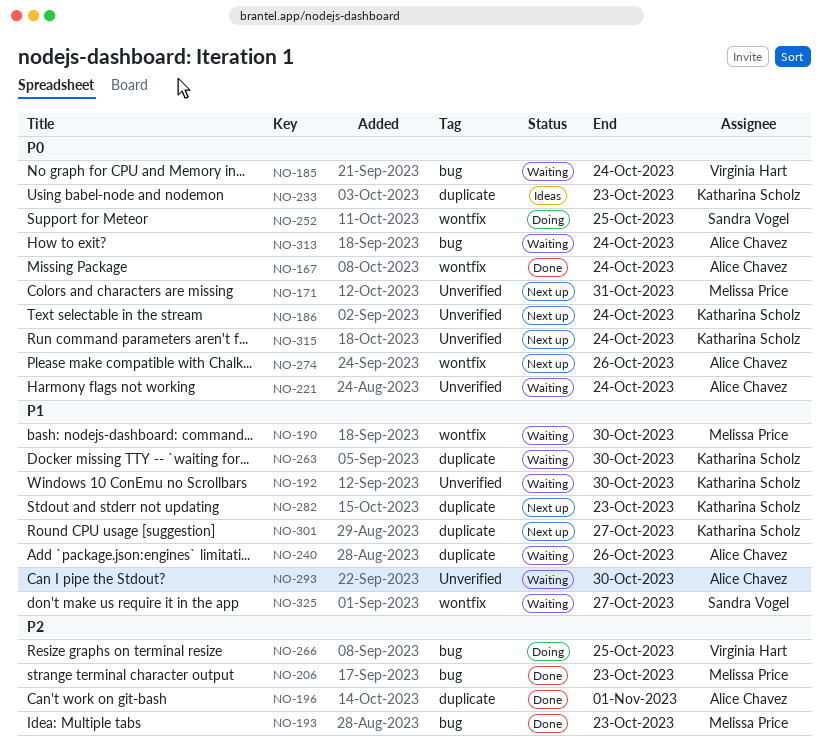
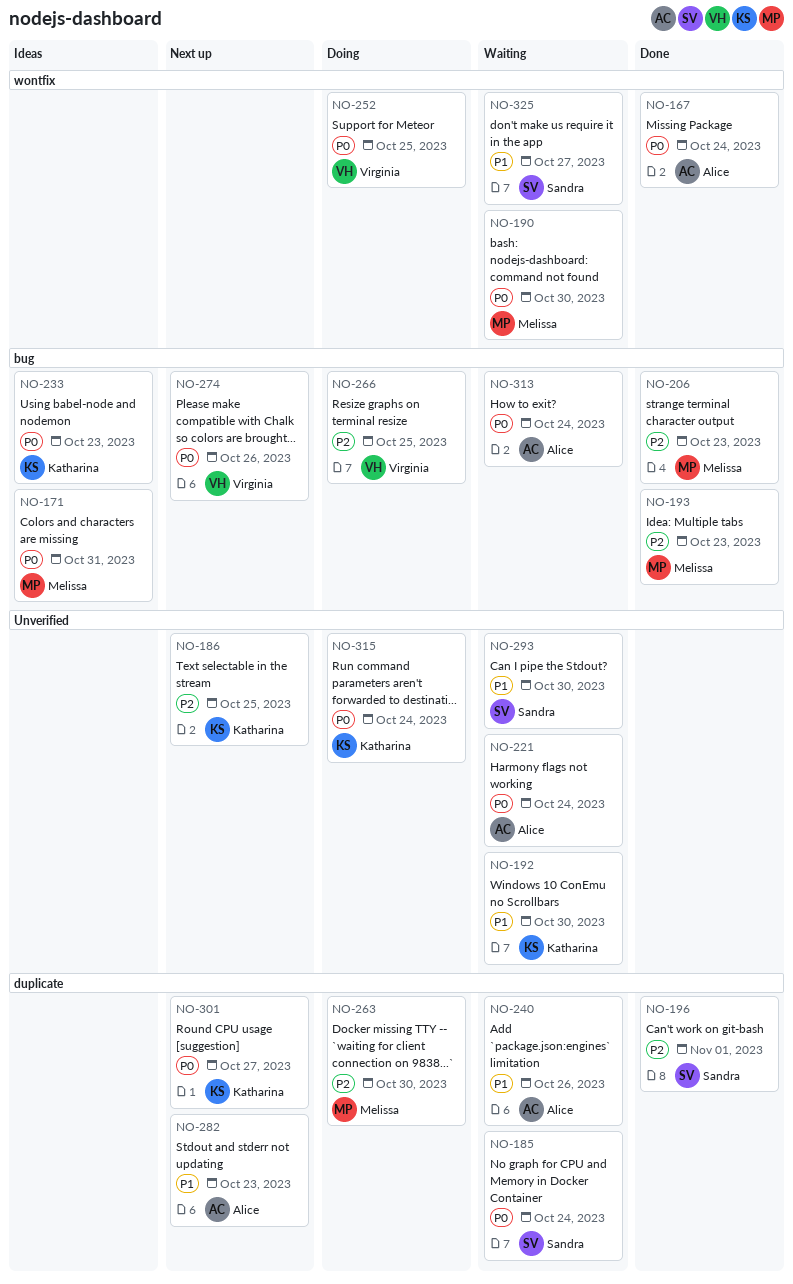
NO-171, status: Next up -> Ideas
NO-171, label: Unverified -> bug
NO-185, owner: Virginia Hart -> Sandra Vogel
NO-185, label: bug -> duplicate
NO-186, priority: P0 -> P2
NO-186, due: Oct 24 -> Oct 25
NO-190, priority: P1 -> P0
NO-196, owner: Alice Chavez -> Sandra Vogel
NO-233, label: duplicate -> bug
NO-252, owner: Sandra Vogel -> Virginia Hart
NO-263, status: Waiting -> Doing
NO-263, owner: Katharina Scholz -> Melissa Price
NO-263, priority: P1 -> P2
NO-274, owner: Alice Chavez -> Virginia Hart
NO-274, label: wontfix -> bug
NO-282, owner: Katharina Scholz -> Alice Chavez
NO-293, owner: Alice Chavez -> Sandra Vogel
NO-301, priority: P1 -> P0
NO-315, status: Next up -> Doing

